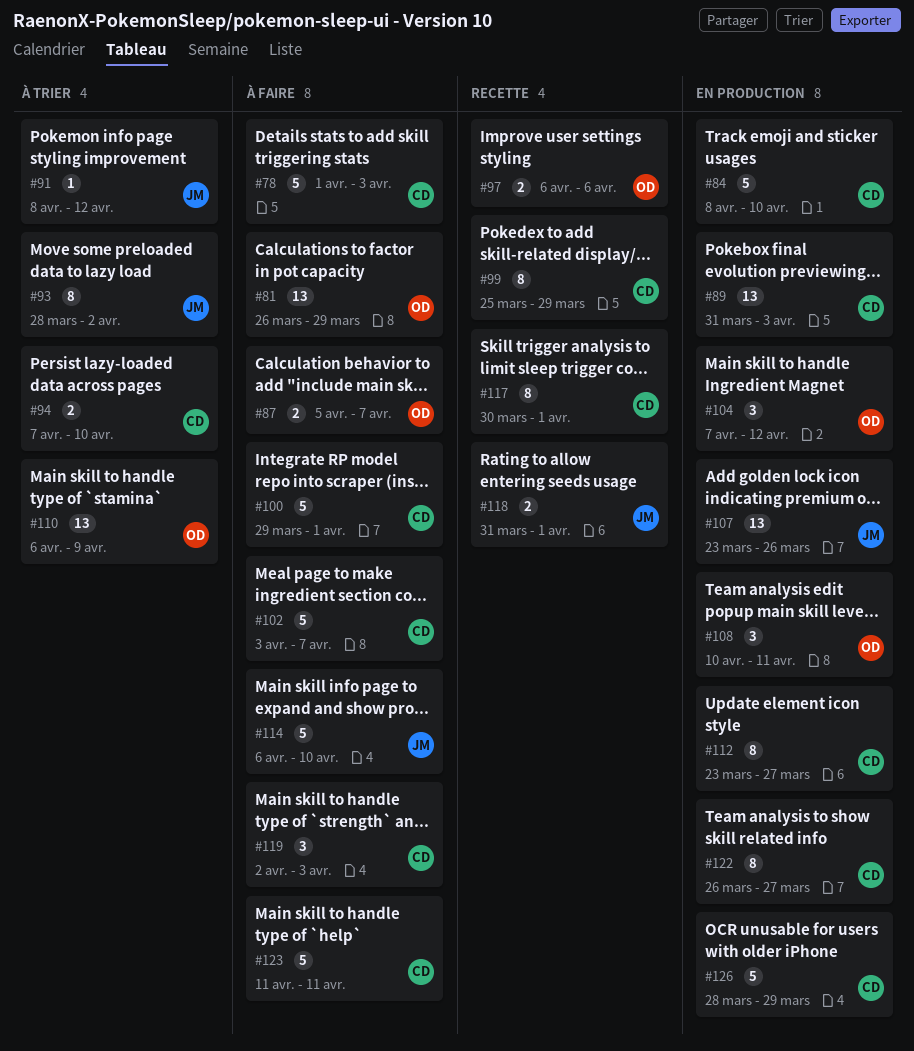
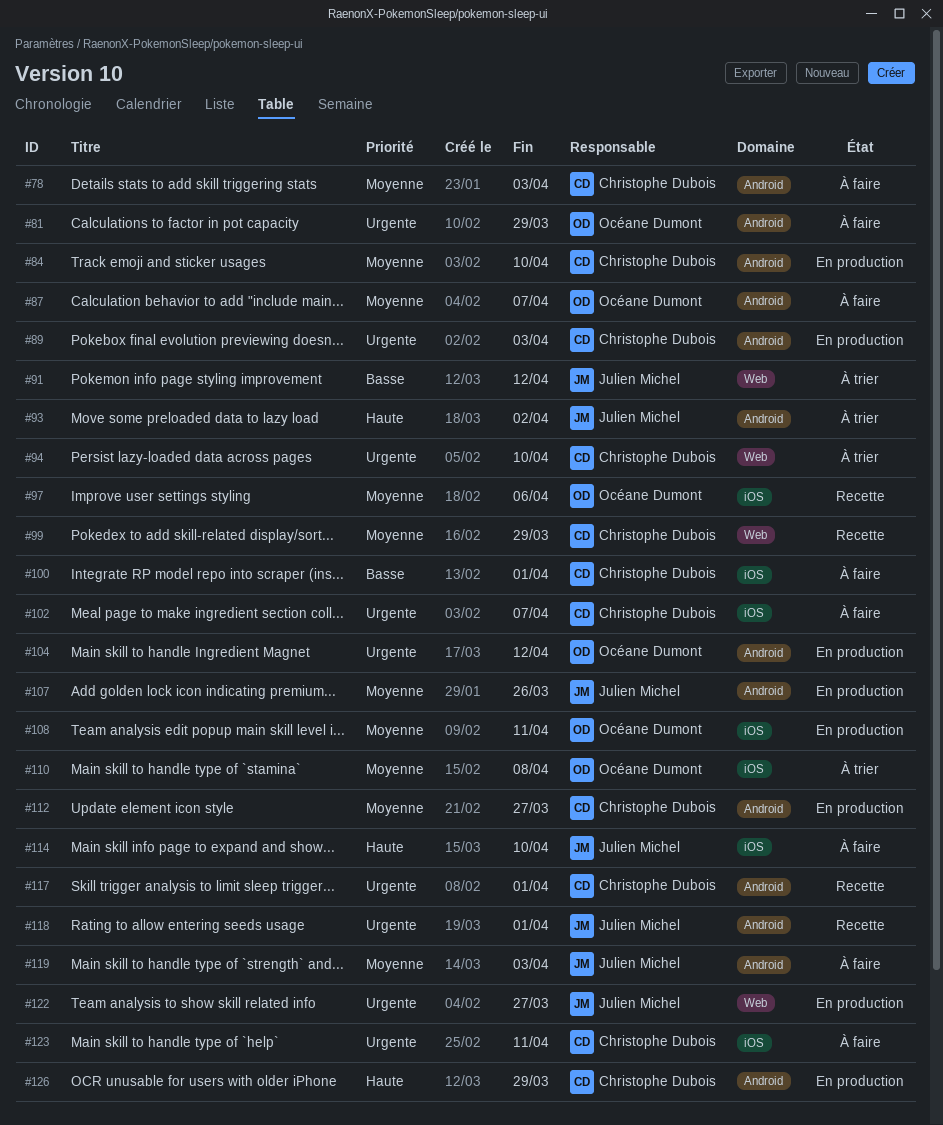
#110, due: Apr 9 -> Apr 8
#119, owner: Christophe Dubois -> Julien Michel
#122, owner: Christophe Dubois -> Julien Michel

